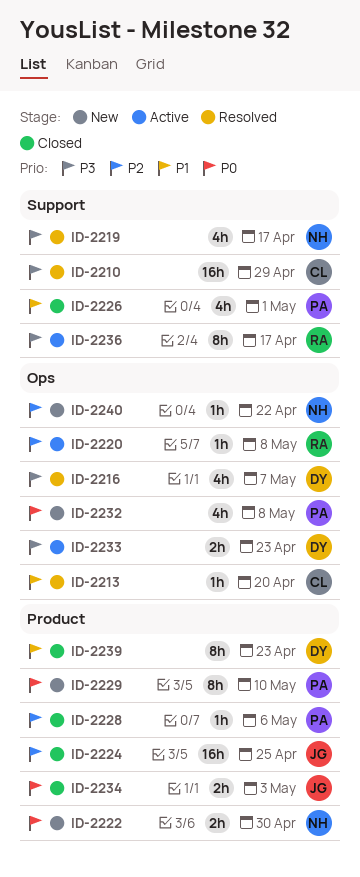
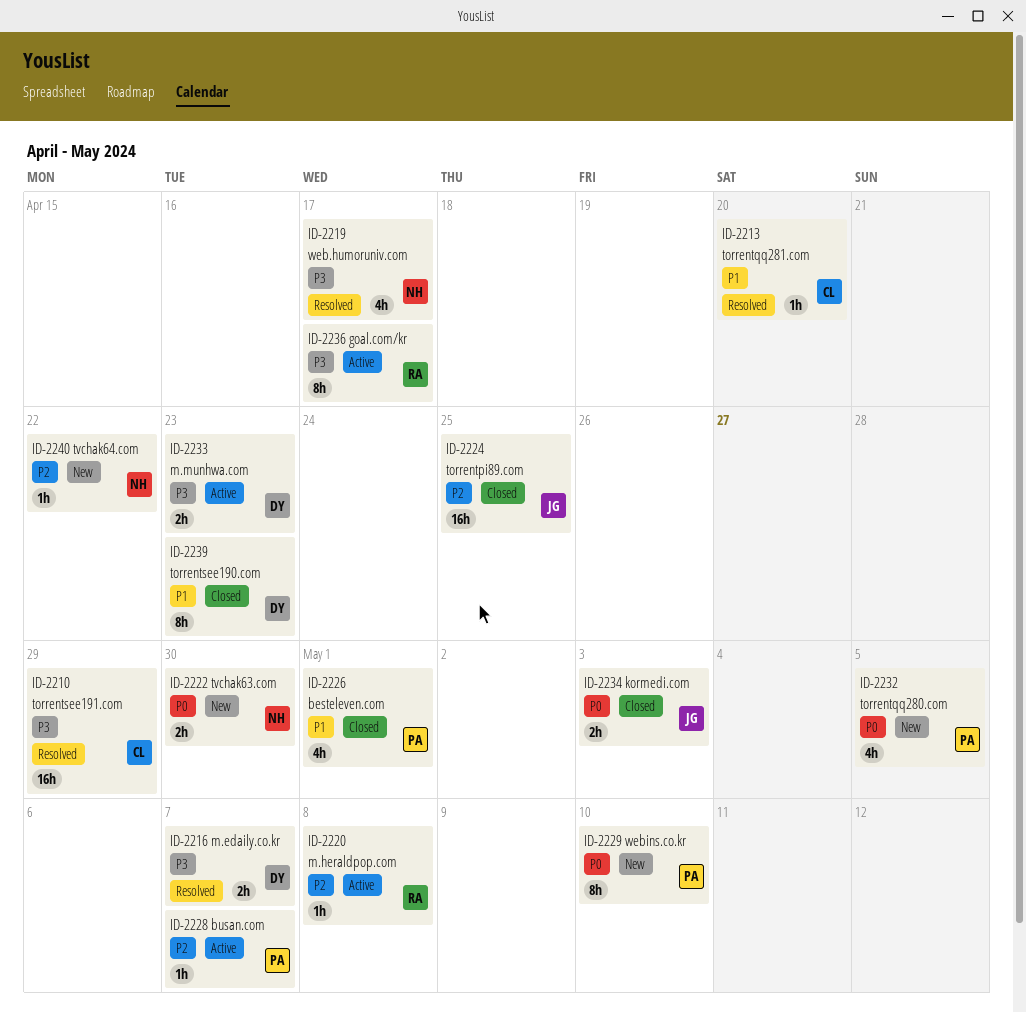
ID-2216, estimate: 4h -> 2h
ID-2228, status: Closed -> Active
ID-2228, due: May 6 -> May 7
ID-2232, due: May 8 -> May 5

